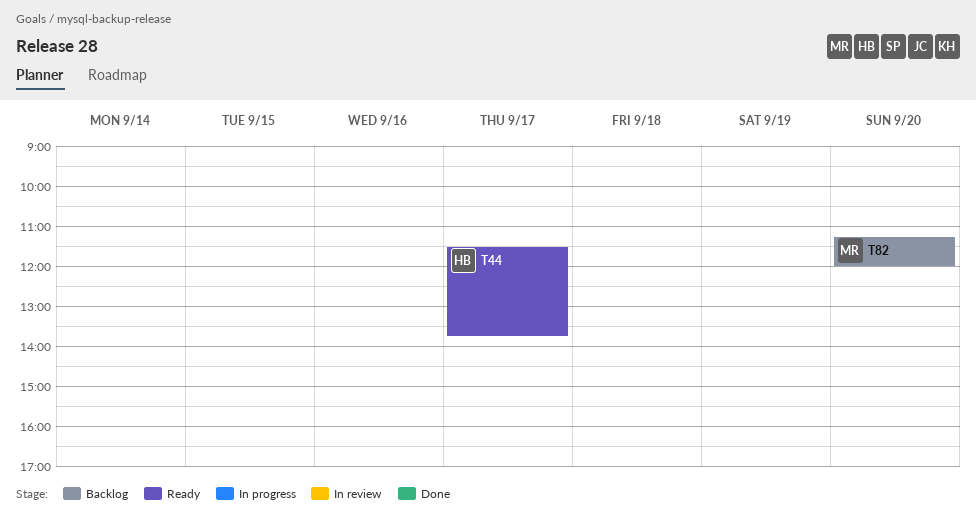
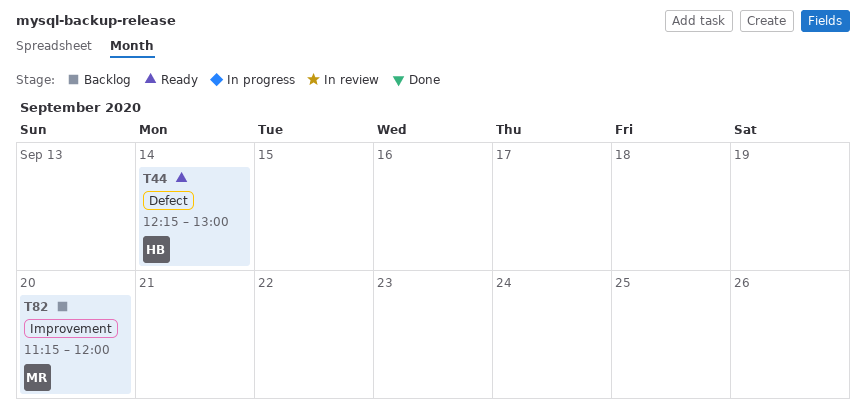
T44, day: Sep 17 -> Sep 14
T44, begins: 11:30 -> 12:15
T44, ends: 13:45 -> 13:00

